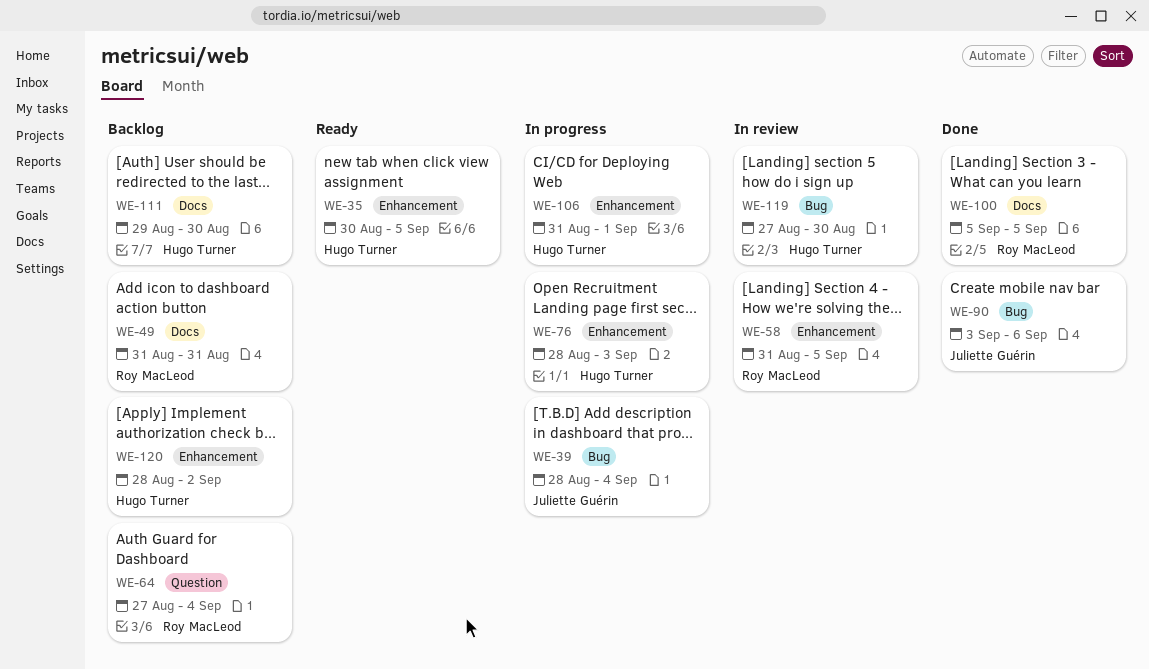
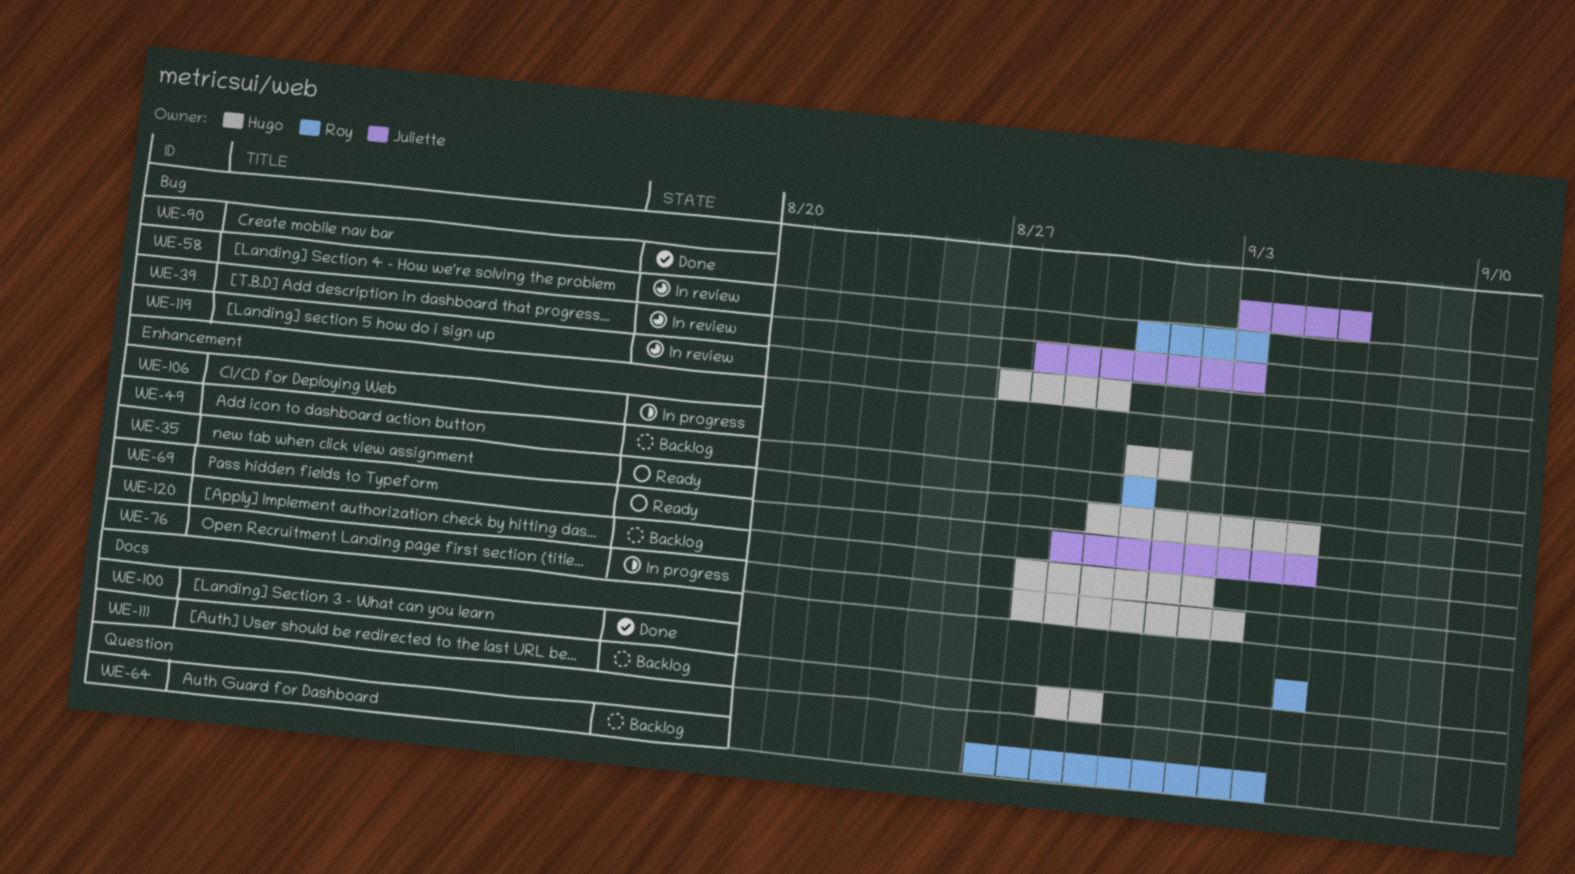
WE-39, status: In progress -> In review
WE-39, due: Sep 4 -> Sep 3
WE-49, label: Docs -> Enhancement
WE-58, label: Enhancement -> Bug
WE-58, due: Sep 5 -> Sep 3
WE-69: none -> present

